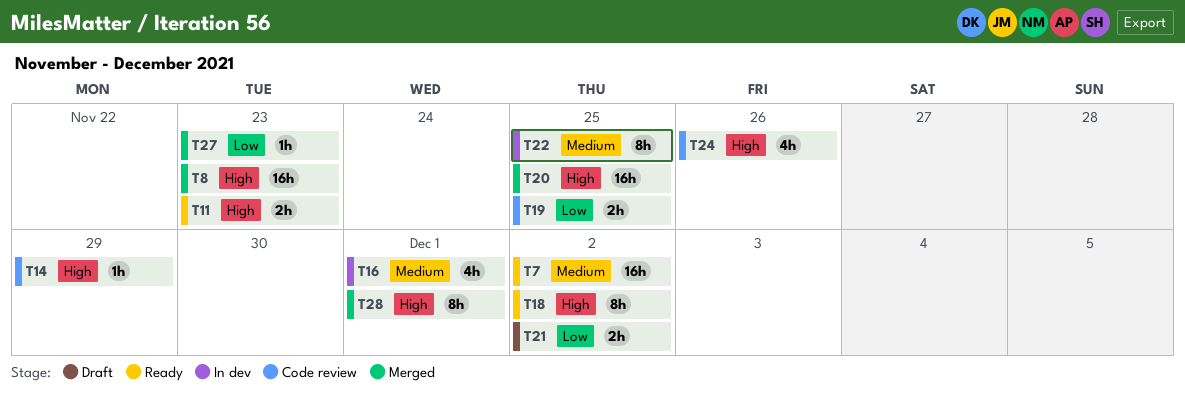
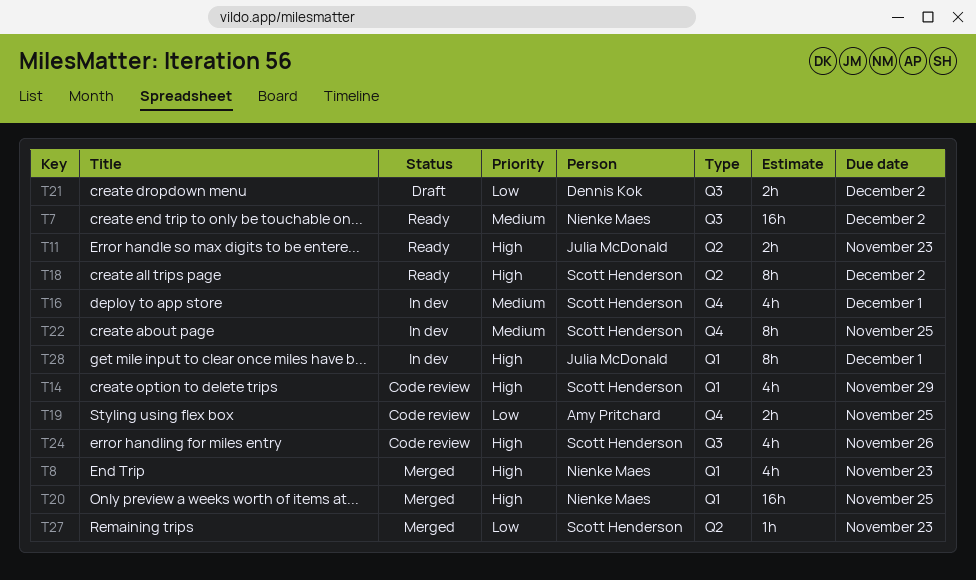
T8, estimate: 16h -> 4h
T14, estimate: 1h -> 4h
T28, status: Merged -> In dev

